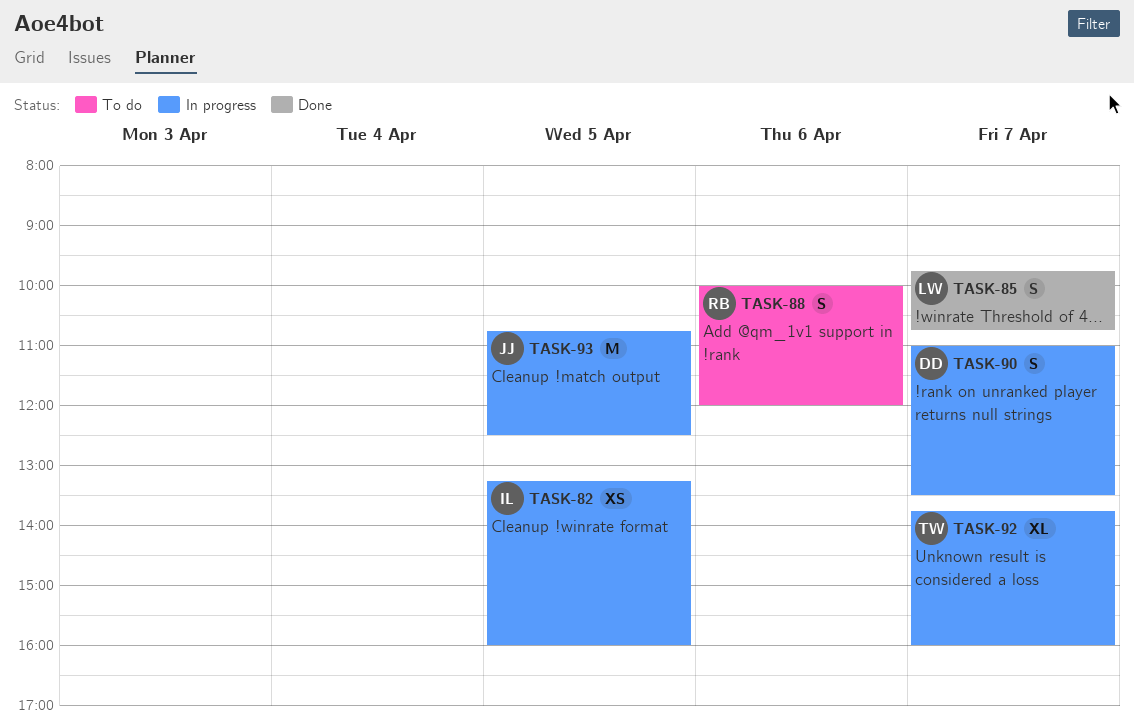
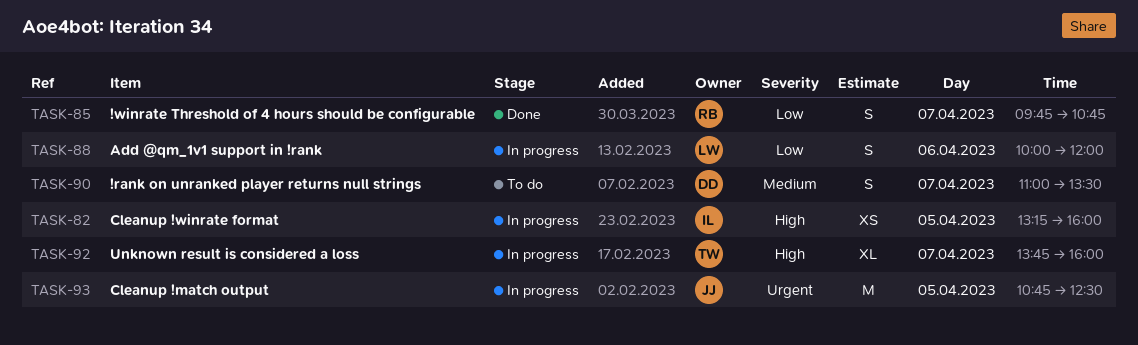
TASK-85, owner: LW -> RB
TASK-88, status: To do -> In progress
TASK-88, owner: RB -> LW
TASK-90, status: In progress -> To do

